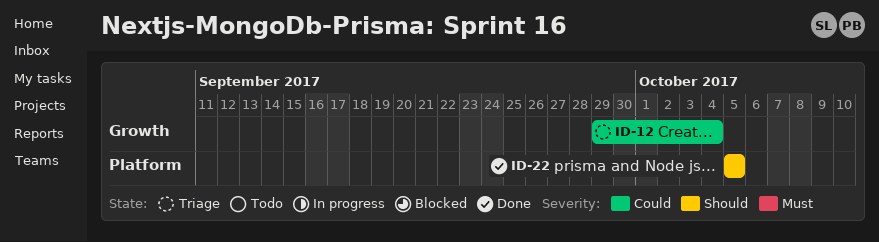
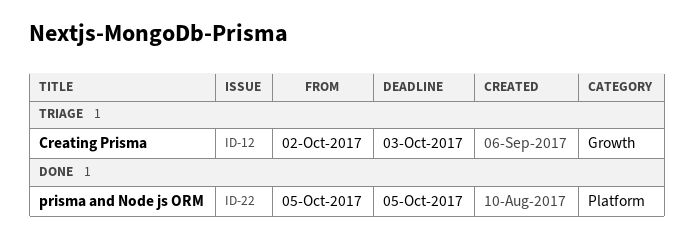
ID-12, start: Sep 29 -> Oct 2
ID-12, due: Oct 4 -> Oct 3

